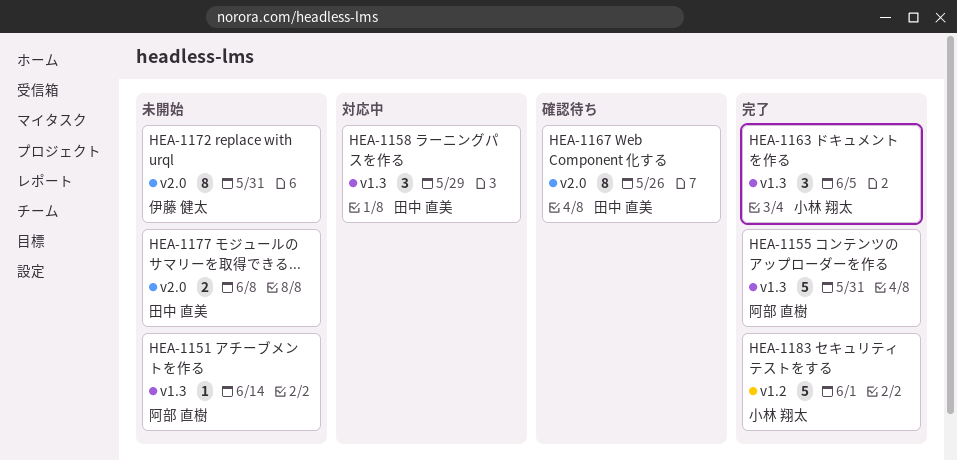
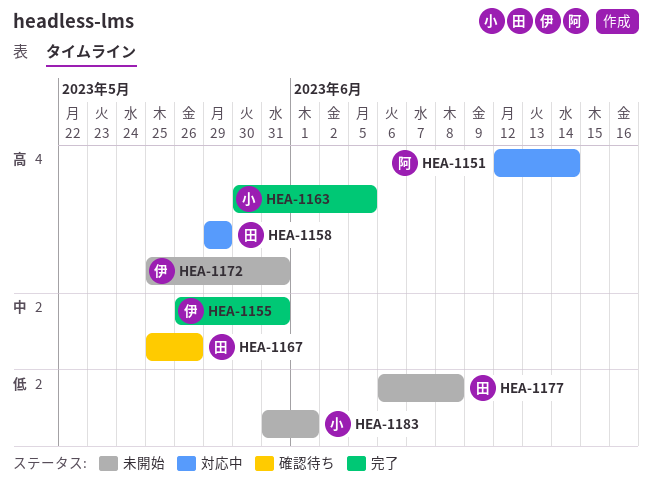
HEA-1151, status: 未開始 -> 対応中
HEA-1155, owner: 阿部 直樹 -> 伊藤 健太
HEA-1183, status: 完了 -> 未開始

